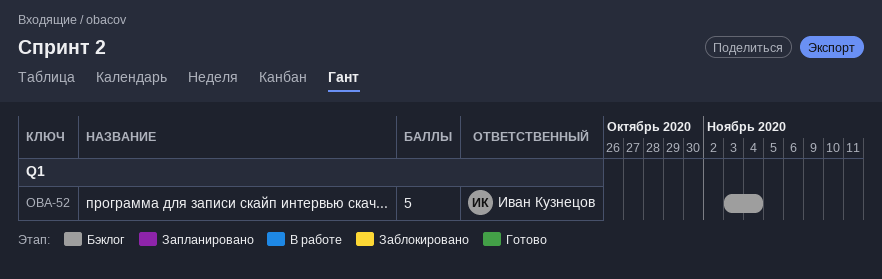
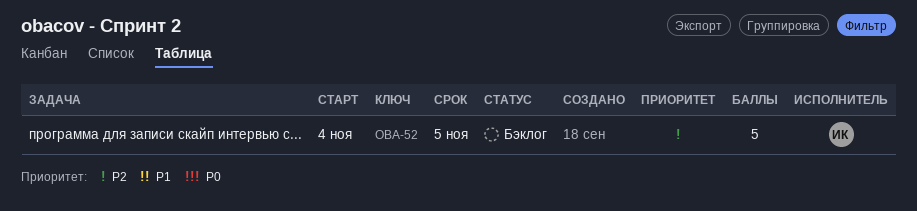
OBA-52, start: Nov 3 -> Nov 4
OBA-52, due: Nov 4 -> Nov 5

